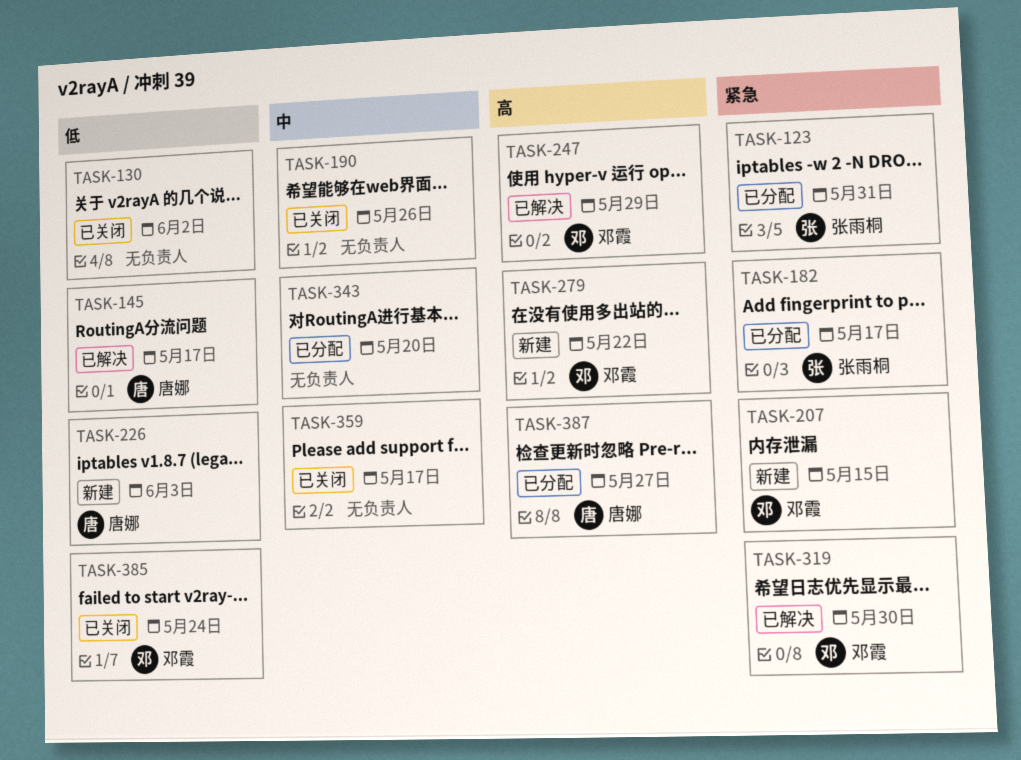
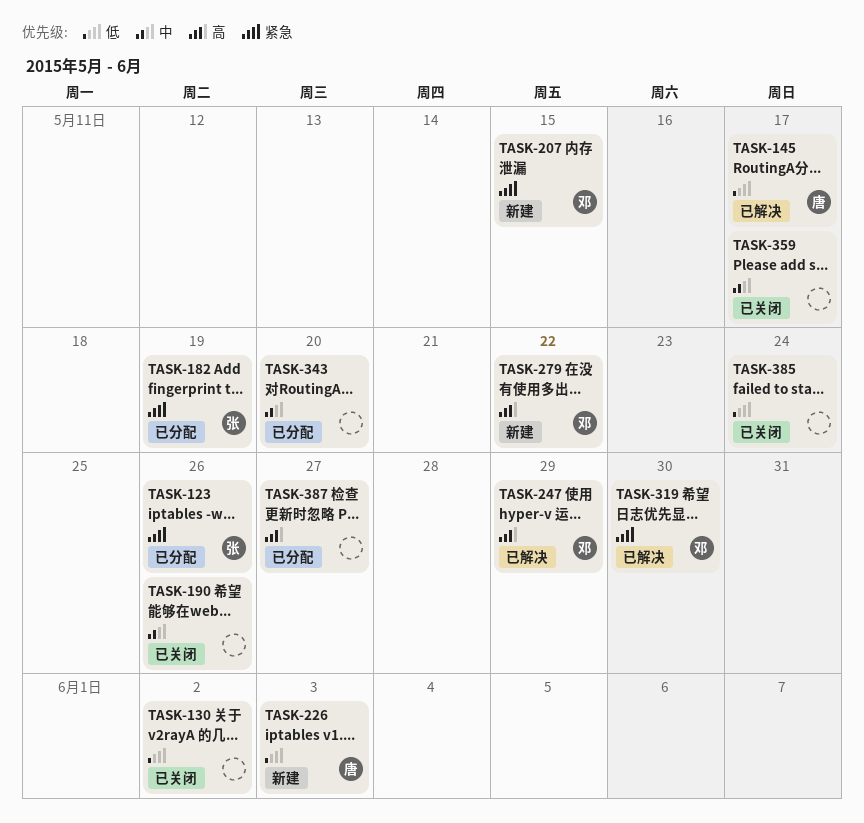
TASK-123, due: May 31 -> May 26
TASK-182, due: May 17 -> May 19
TASK-385, owner: 邓霞 -> none
TASK-387, owner: 唐娜 -> none

